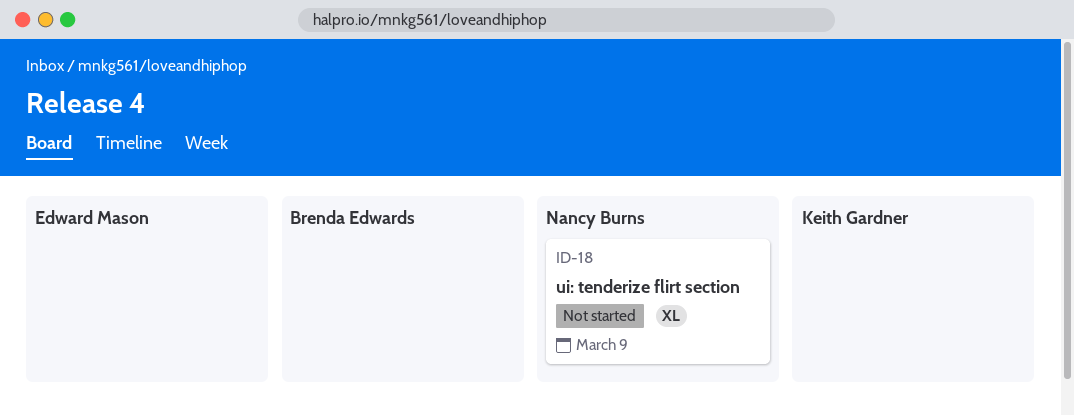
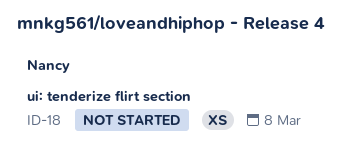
ID-18, estimate: XL -> XS
ID-18, due: Mar 9 -> Mar 8

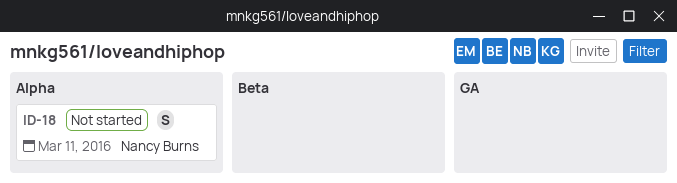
ID-18, estimate: XS -> S
ID-18, due: Mar 8 -> Mar 11

